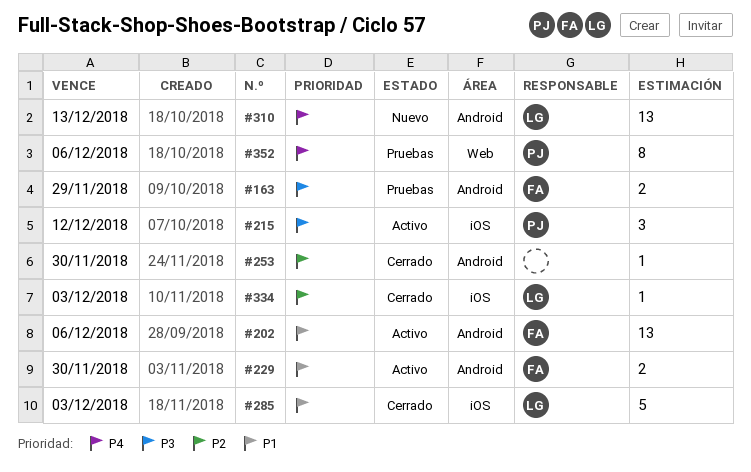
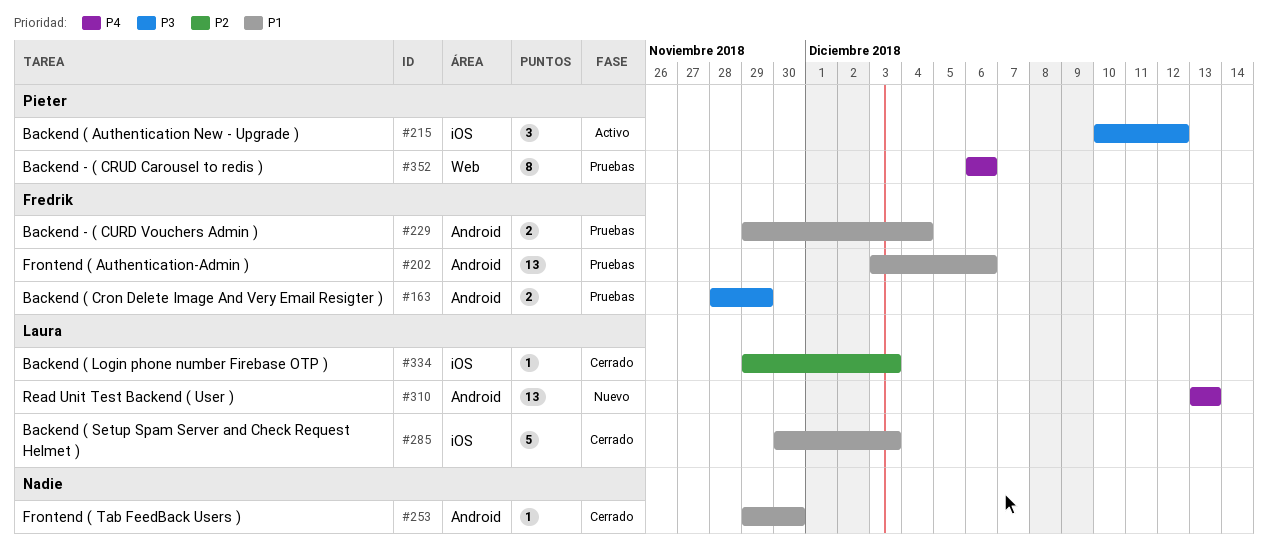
#202, status: Activo -> Pruebas
#229, status: Activo -> Pruebas
#229, due: Nov 30 -> Dec 4
#253, priority: P2 -> P1

